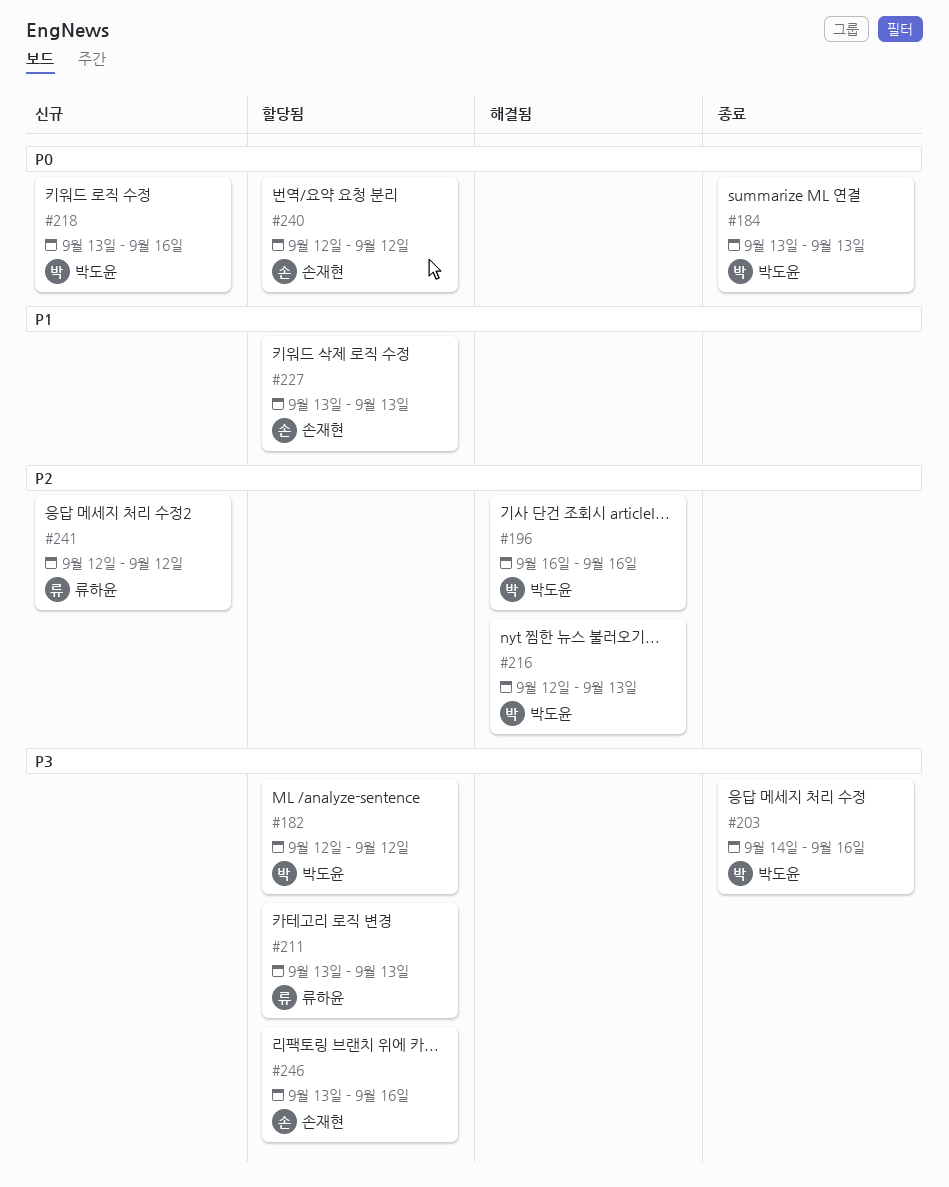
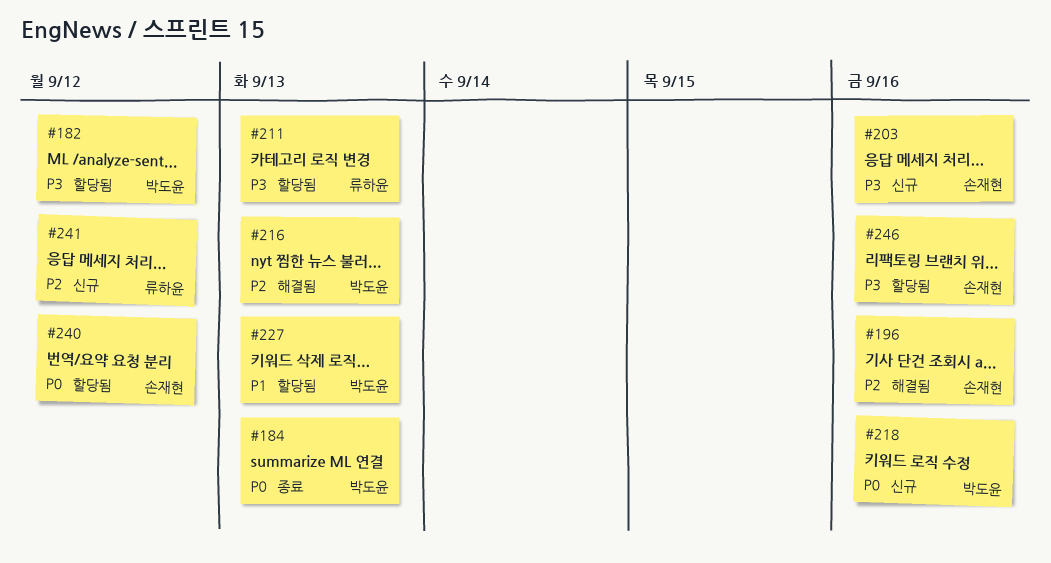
#196, owner: 박도윤 -> 손재현
#203, status: 종료 -> 신규
#203, owner: 박도윤 -> 손재현
#227, owner: 손재현 -> 박도윤

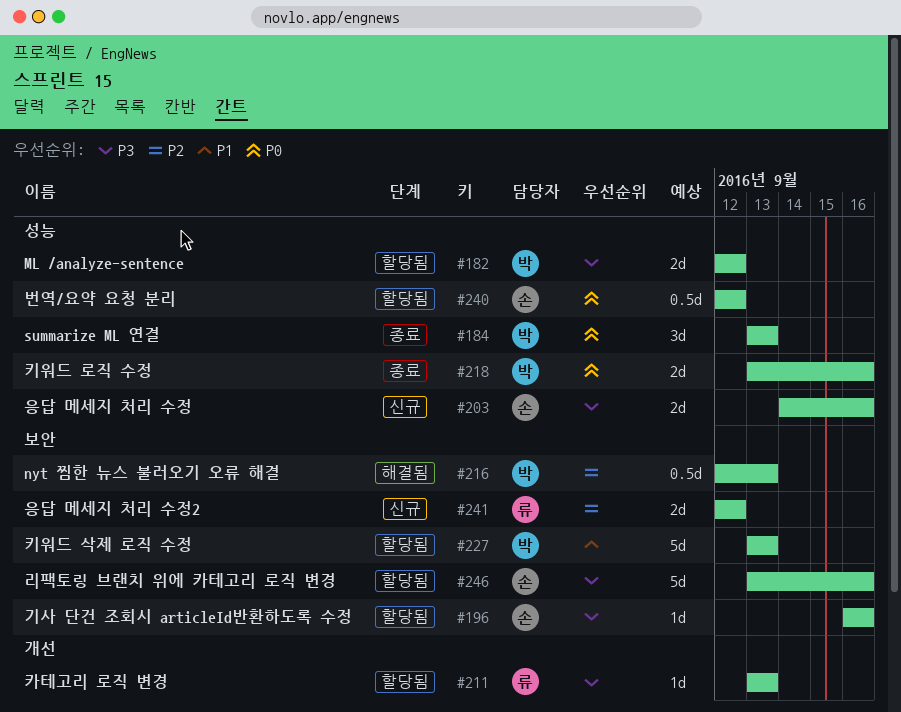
#196, status: 해결됨 -> 할당됨
#196, priority: P2 -> P3
#218, status: 신규 -> 종료

